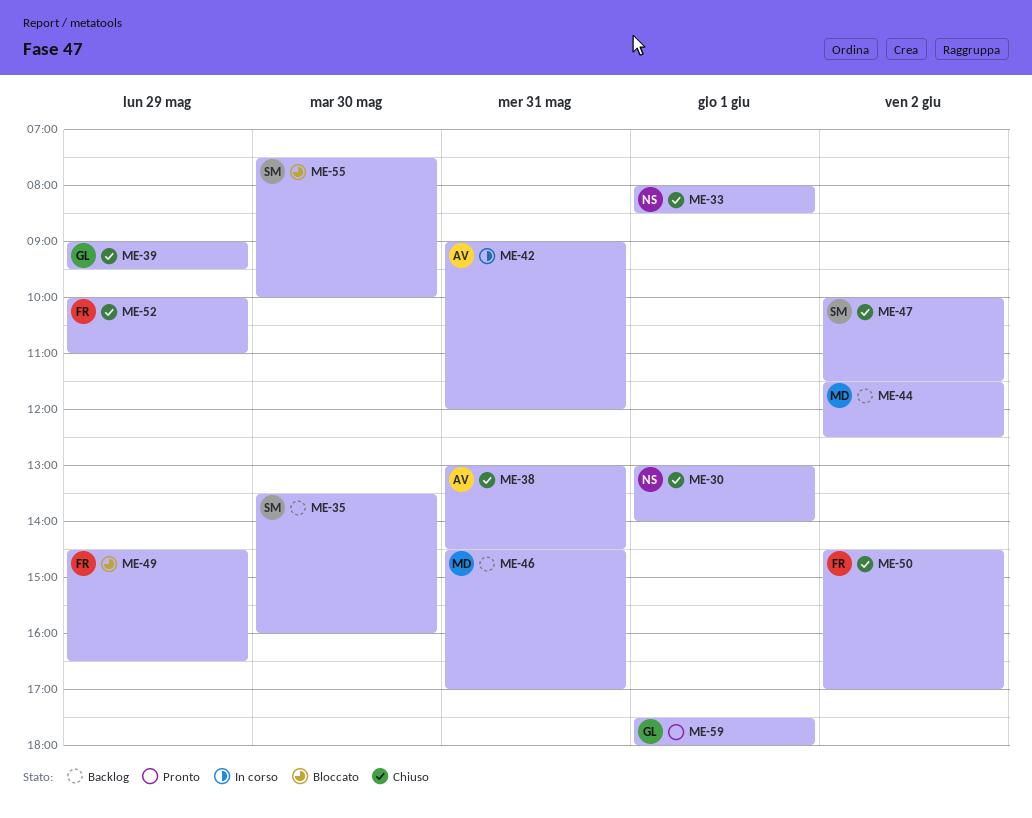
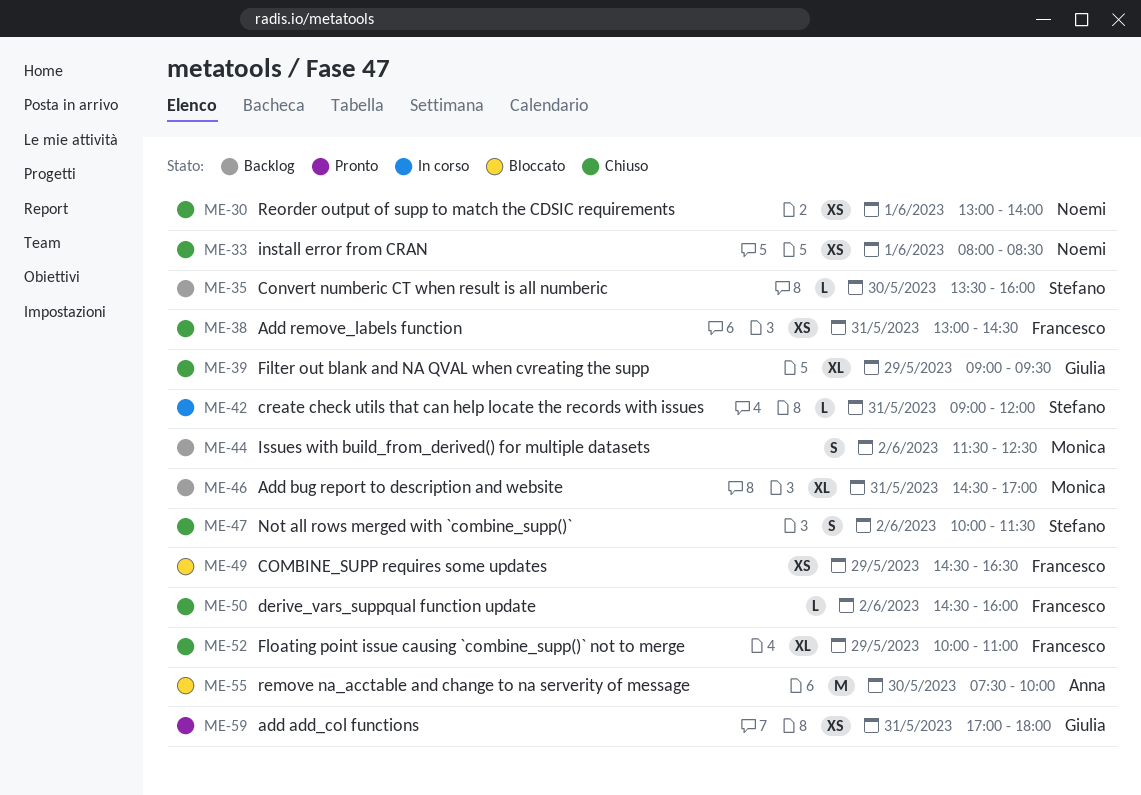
ME-38, owner: Anna -> Francesco
ME-42, owner: Anna -> Stefano
ME-50, ends: 17:00 -> 16:00
ME-55, owner: Stefano -> Anna
ME-59, day: Jun 1 -> May 31
ME-59, begins: 17:30 -> 17:00

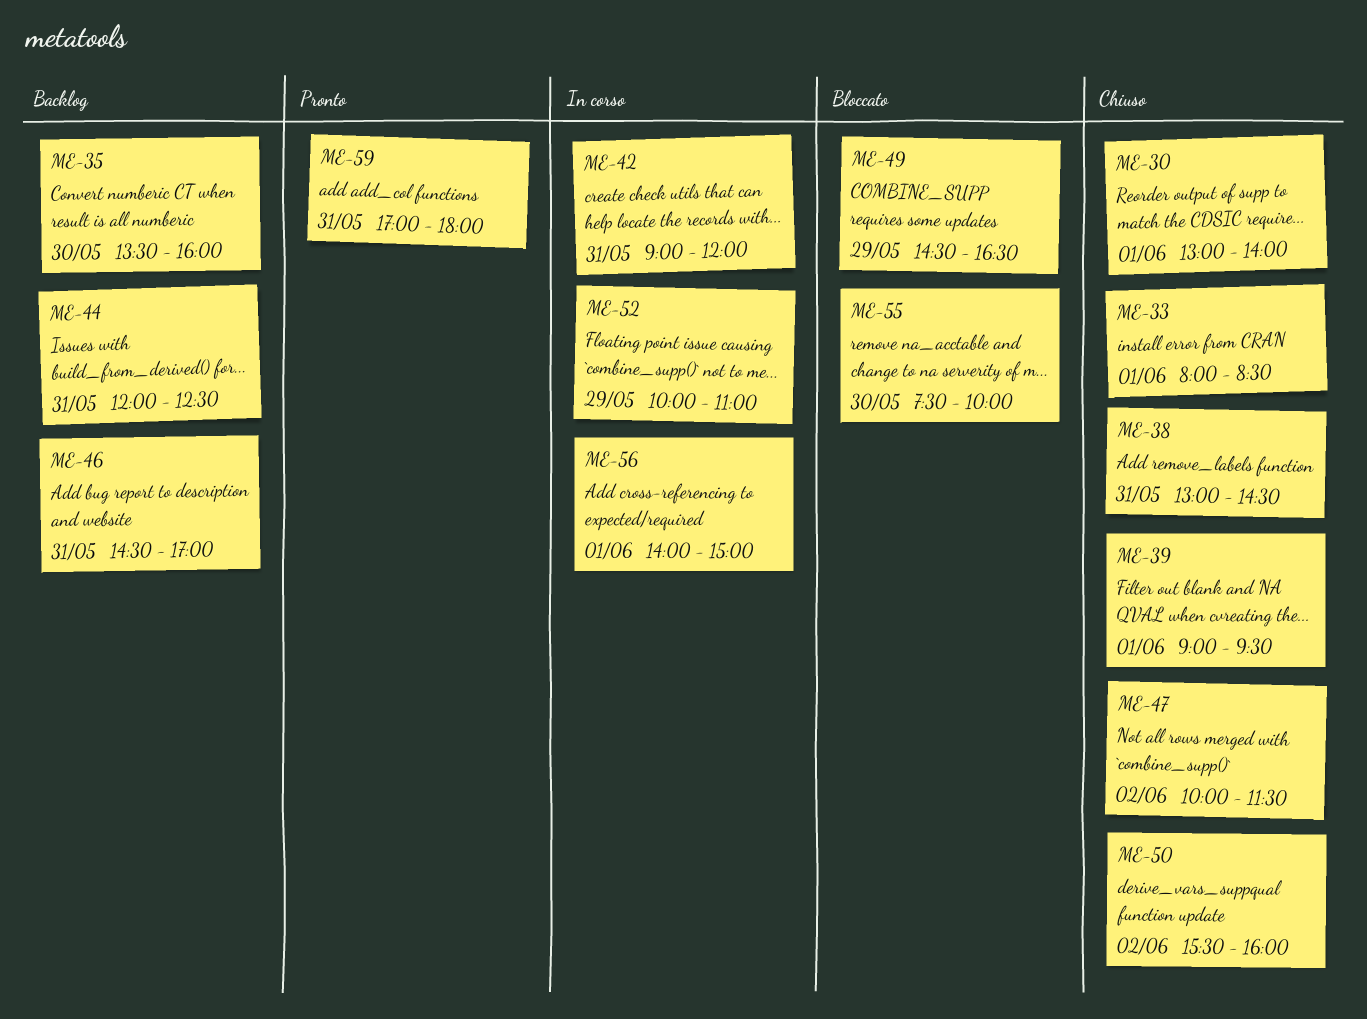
ME-39, day: May 29 -> Jun 1
ME-44, day: Jun 2 -> May 31
ME-44, begins: 11:30 -> 12:00
ME-50, begins: 14:30 -> 15:30
ME-52, status: Chiuso -> In corso
ME-56: none -> present

